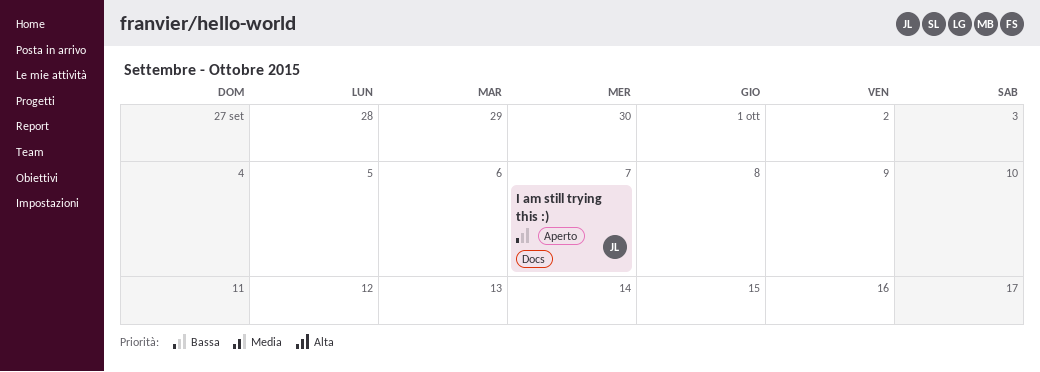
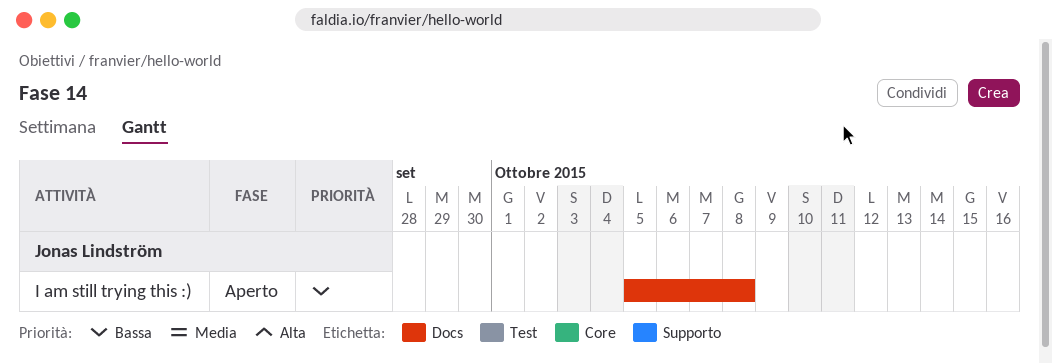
I am still trying this :), due: Oct 7 -> Oct 8

